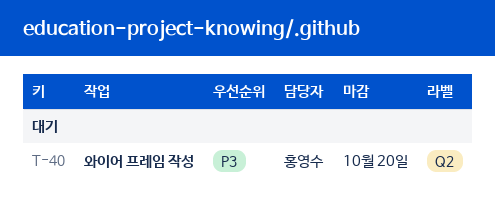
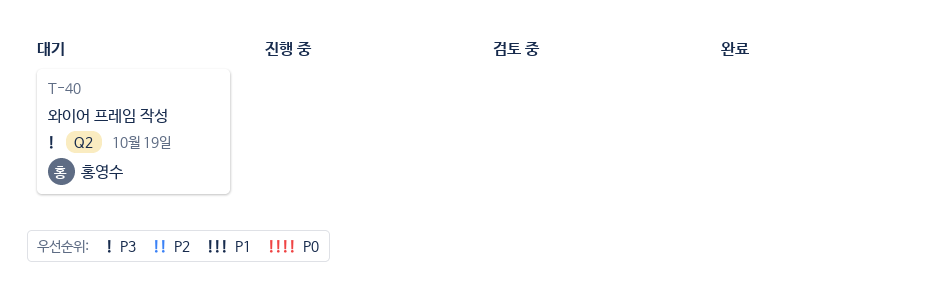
T-40, due: Oct 20 -> Oct 19

